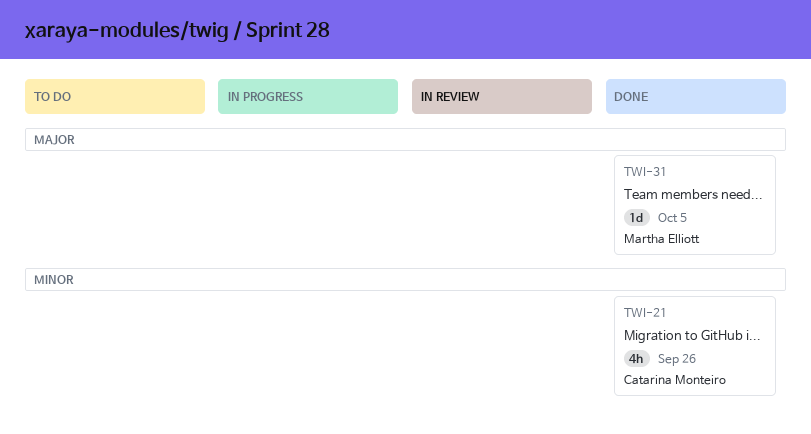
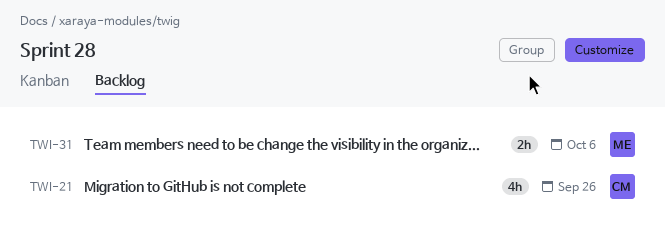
TWI-31, estimate: 1d -> 2h
TWI-31, due: Oct 5 -> Oct 6

